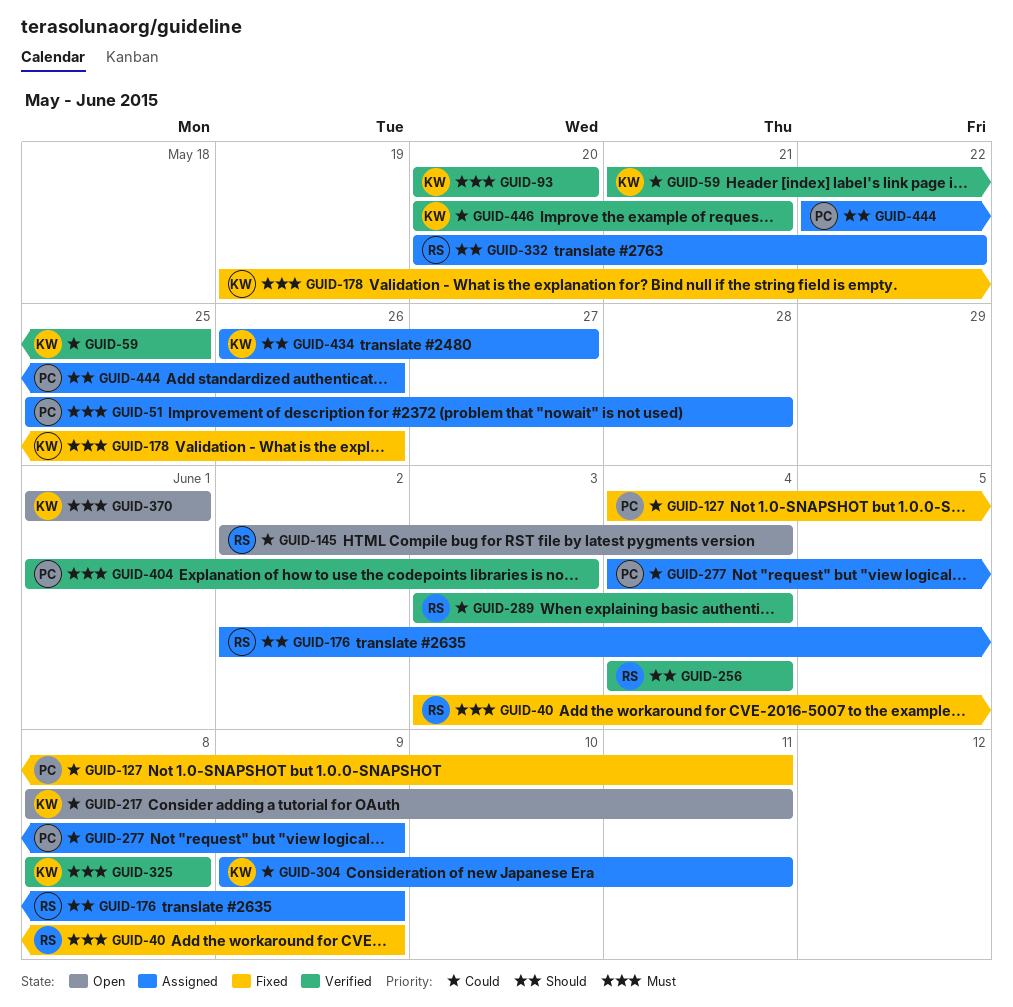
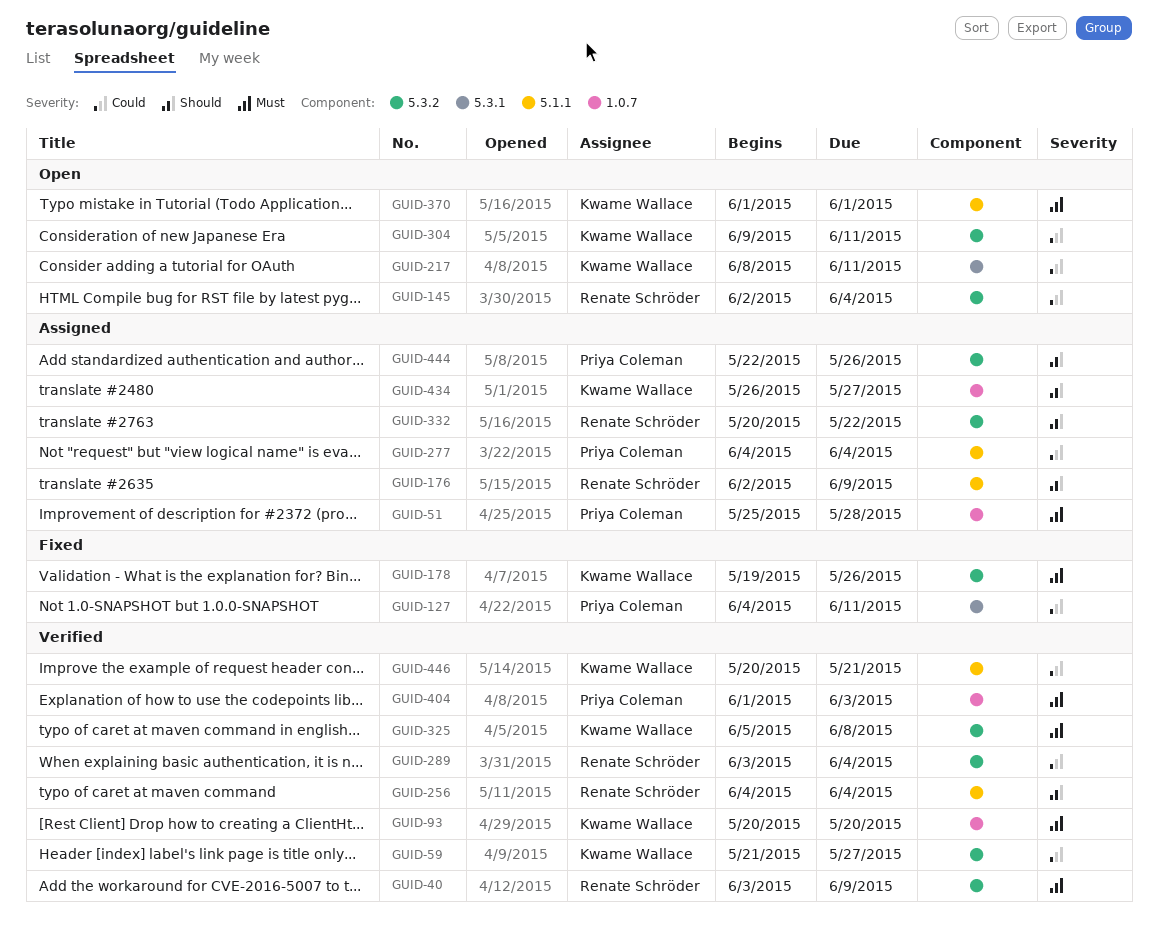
GUID-40, status: Fixed -> Verified
GUID-59, due: May 25 -> May 27
GUID-277, due: Jun 9 -> Jun 4
GUID-304, status: Assigned -> Open
GUID-325, start: Jun 8 -> Jun 5

